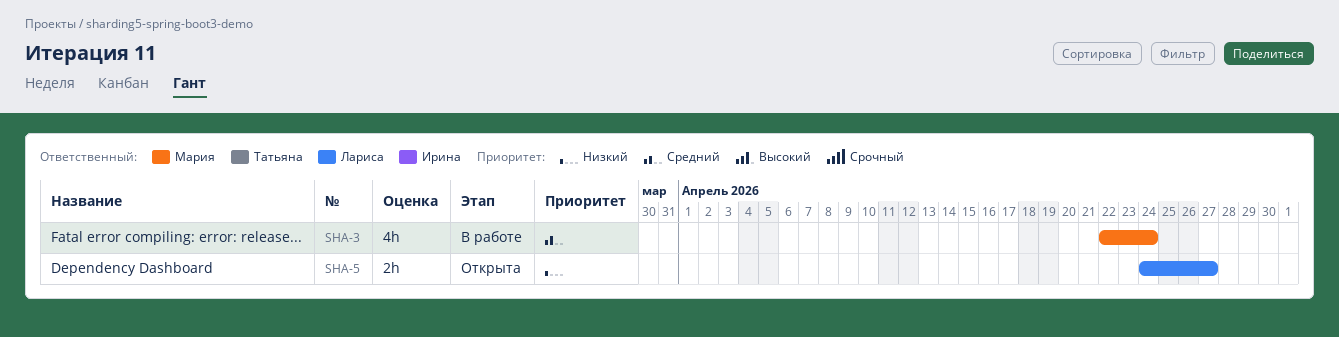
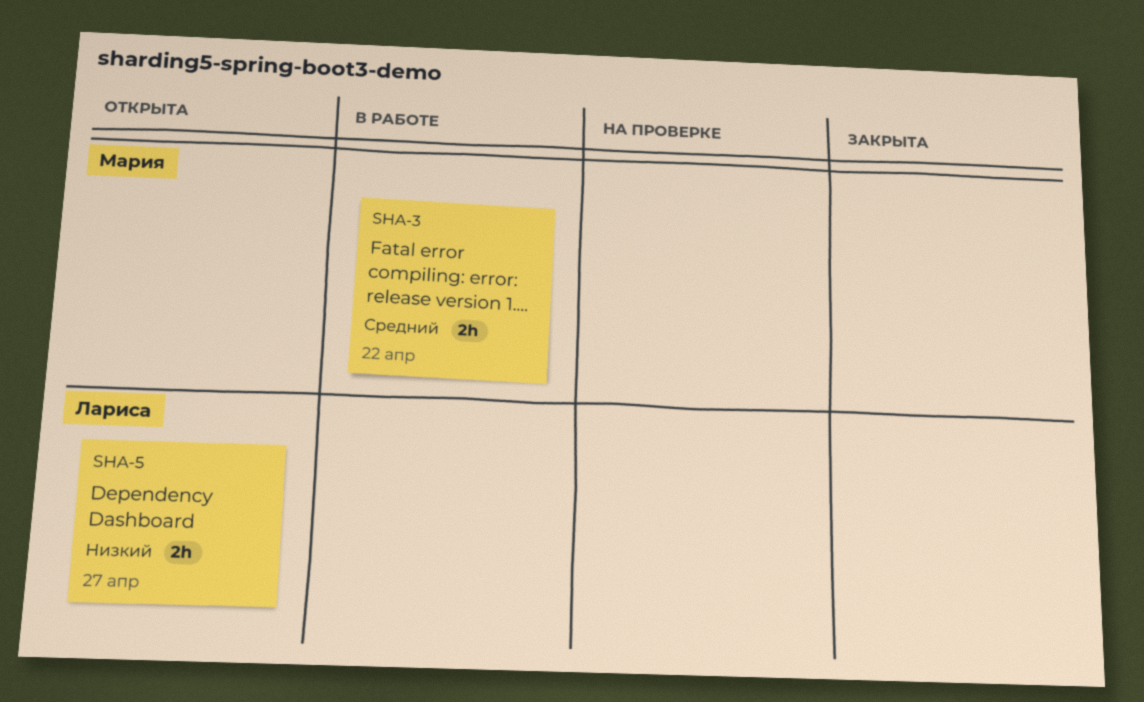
SHA-3, estimate: 4h -> 2h
SHA-3, due: Apr 24 -> Apr 22

